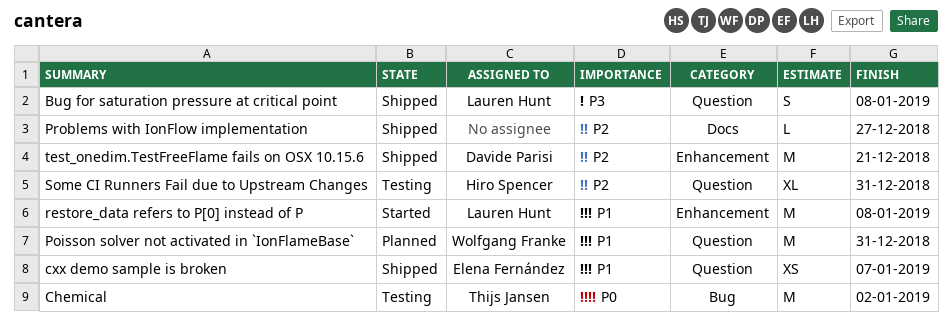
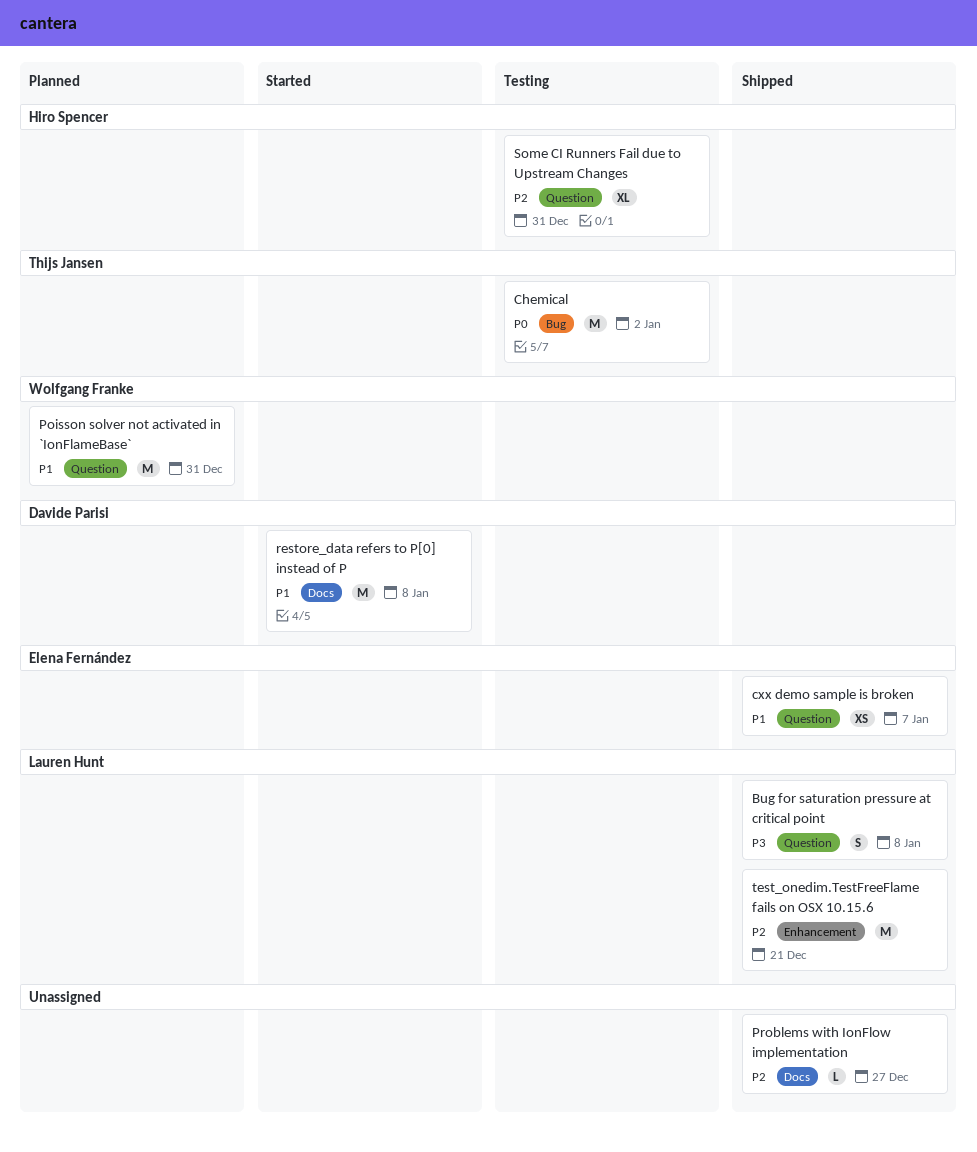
restore_data refers to P[0] instead of P, owner: Lauren Hunt -> Davide Parisi
restore_data refers to P[0] instead of P, label: Enhancement -> Docs
test_onedim.TestFreeFlame fails on OSX 10.15.6, owner: Davide Parisi -> Lauren Hunt

